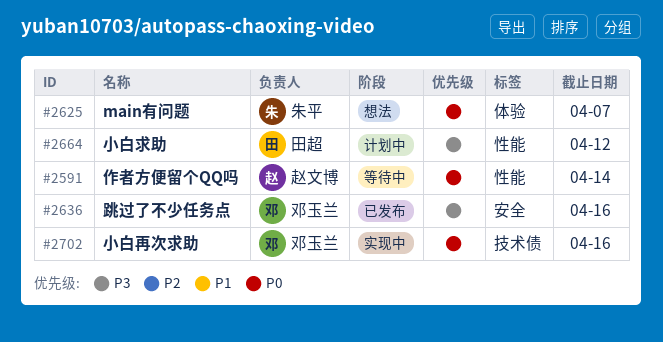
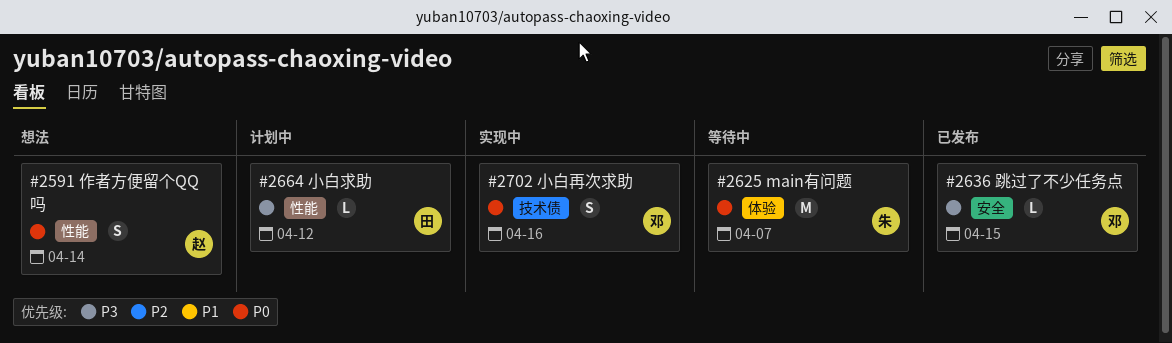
#2591, status: 等待中 -> 想法
#2625, status: 想法 -> 等待中
#2636, due: Apr 16 -> Apr 15

